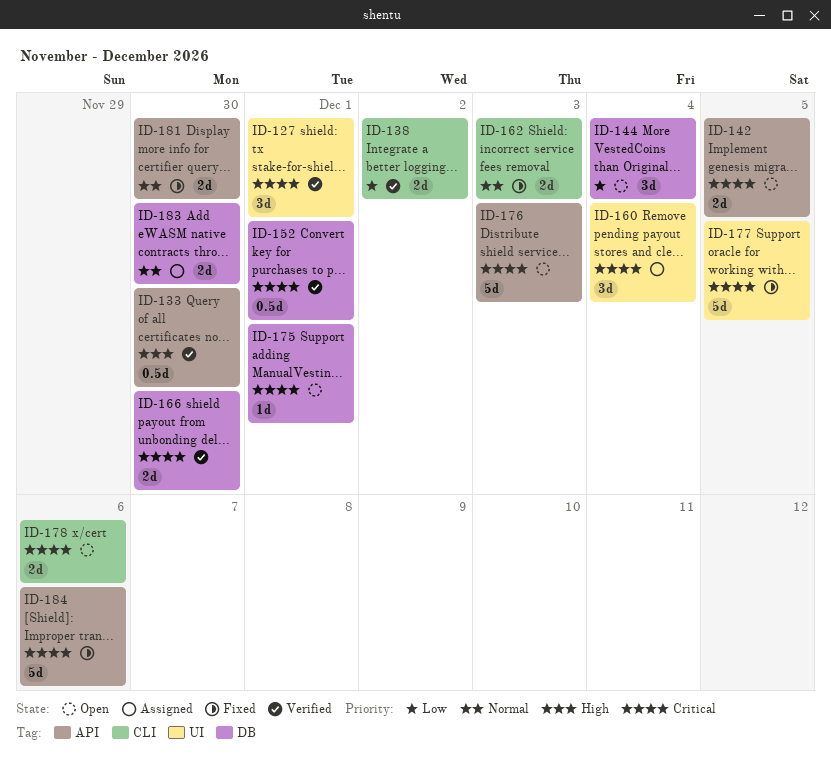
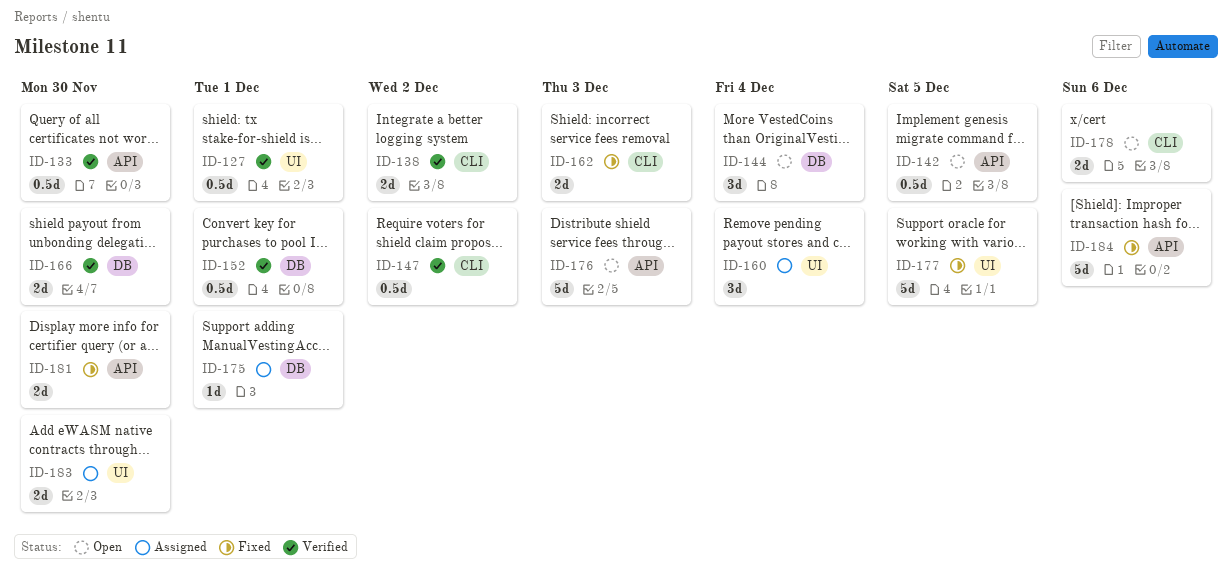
ID-127, estimate: 3d -> 0.5d
ID-142, estimate: 2d -> 0.5d
ID-147: none -> present
ID-175, status: Open -> Assigned
ID-183, label: DB -> UI

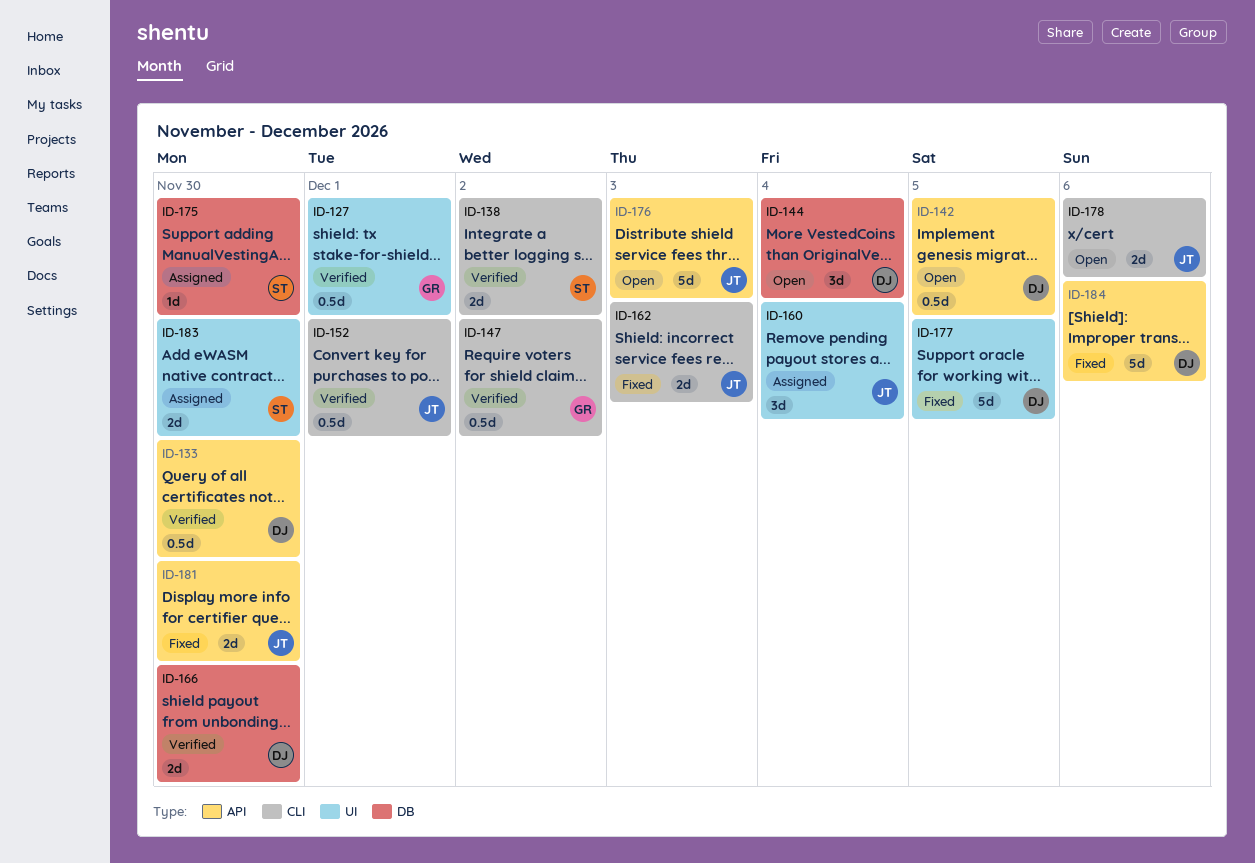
ID-152, label: DB -> CLI
ID-175, due: Dec 1 -> Nov 30

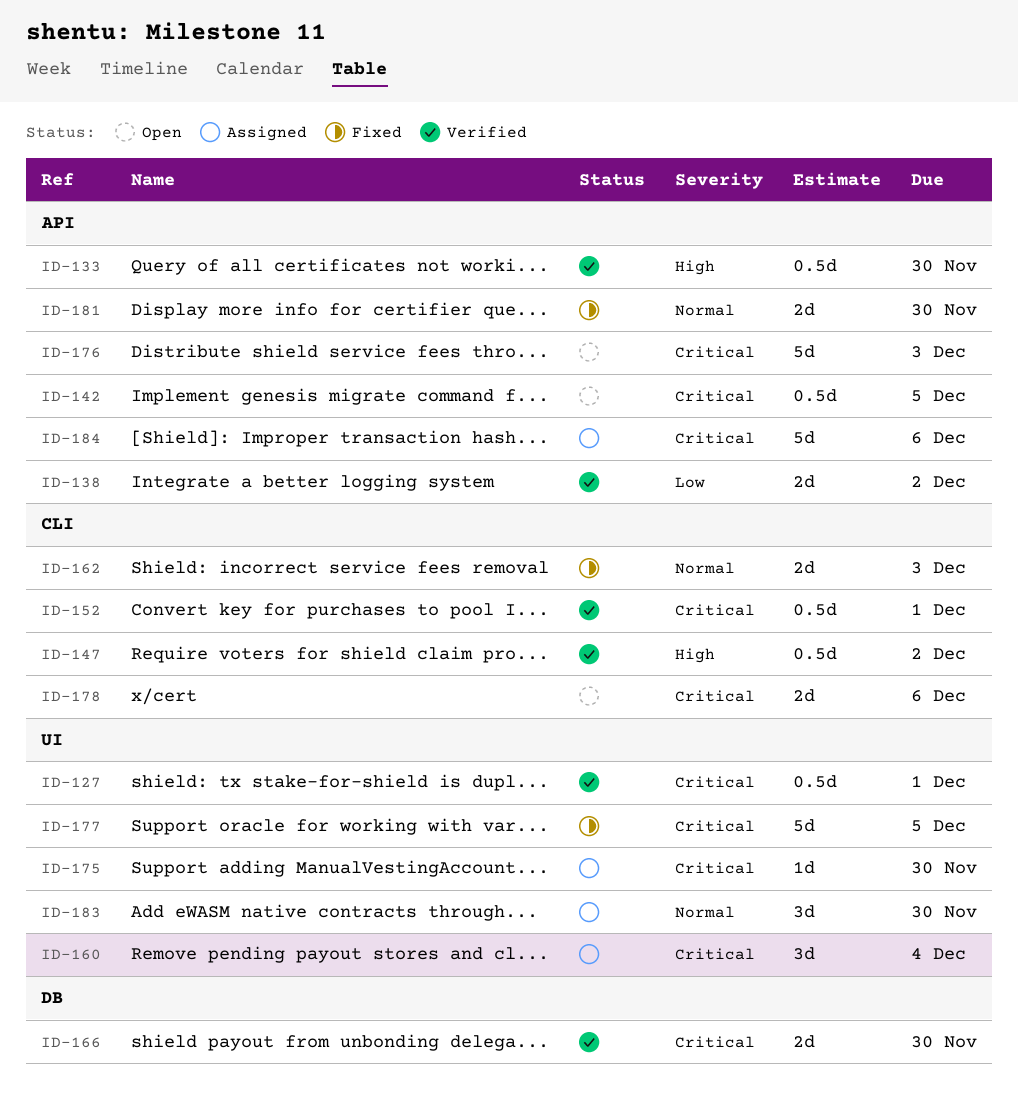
ID-138, label: CLI -> API
ID-144: present -> none
ID-175, label: DB -> UI
ID-183, estimate: 2d -> 3d
ID-184, status: Fixed -> Assigned

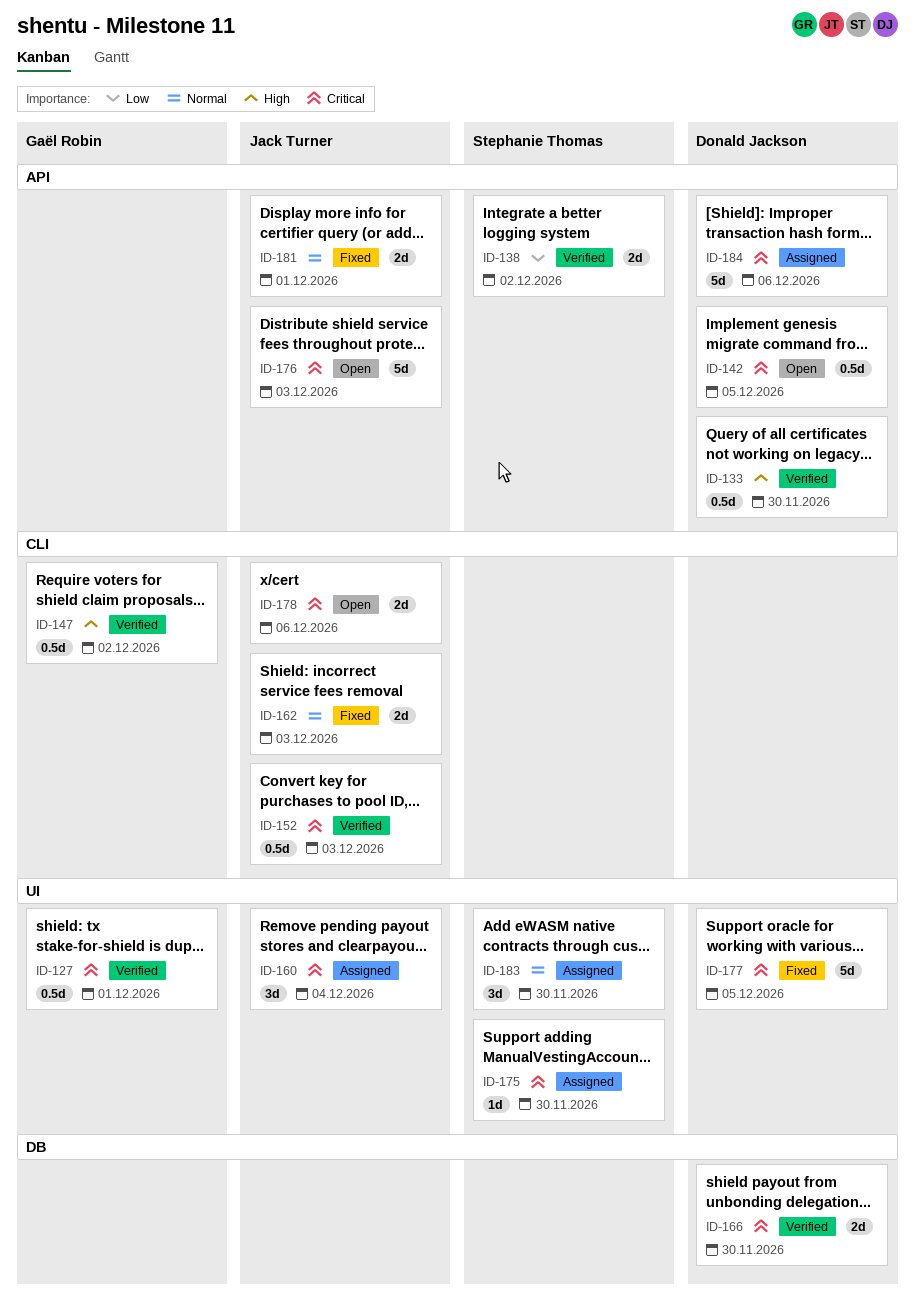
ID-152, due: Dec 1 -> Dec 3
ID-181, due: Nov 30 -> Dec 1

